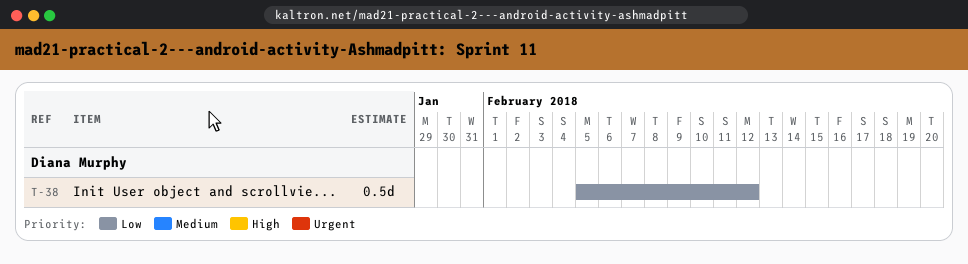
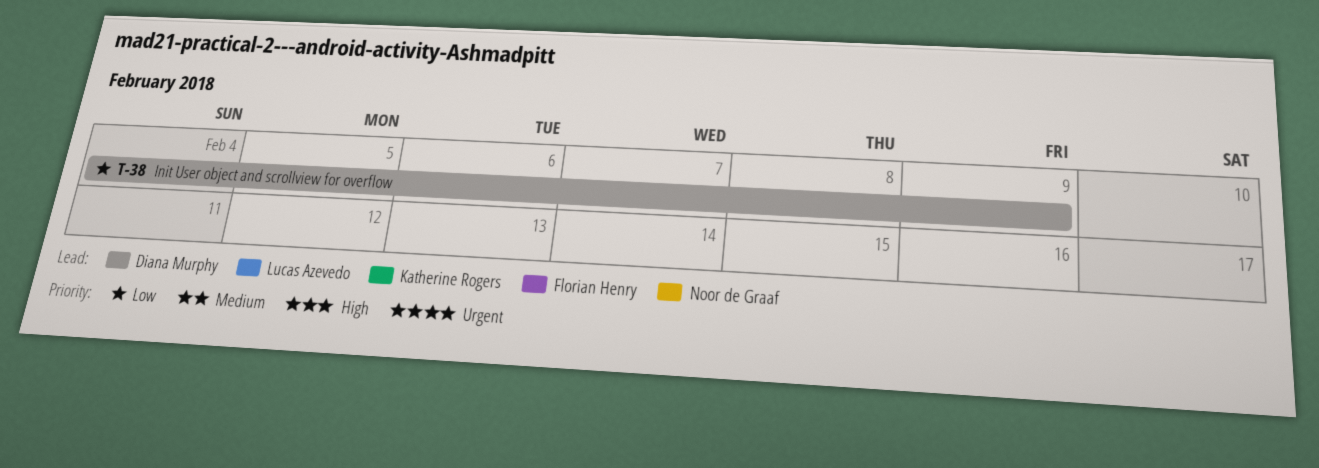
T-38, start: Feb 5 -> Feb 4
T-38, due: Feb 12 -> Feb 9

